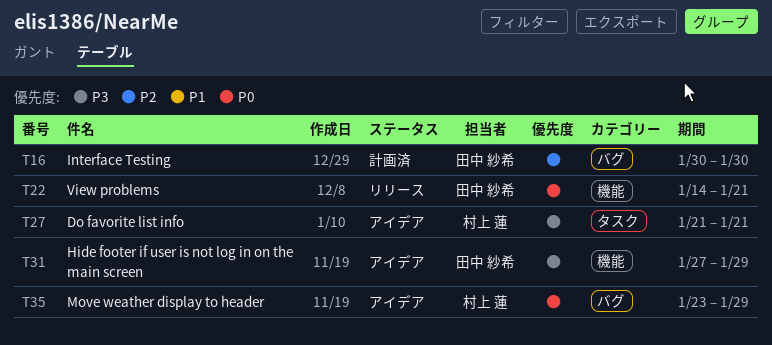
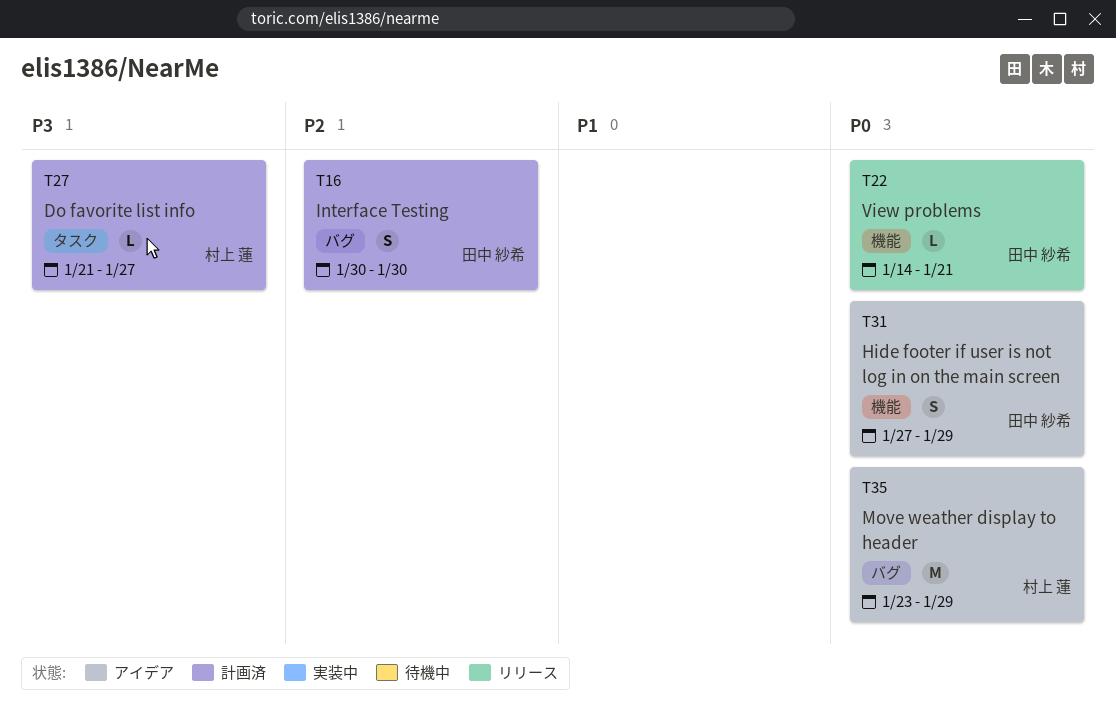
T27, status: アイデア -> 計画済
T27, due: Jan 21 -> Jan 27
T31, priority: P3 -> P0

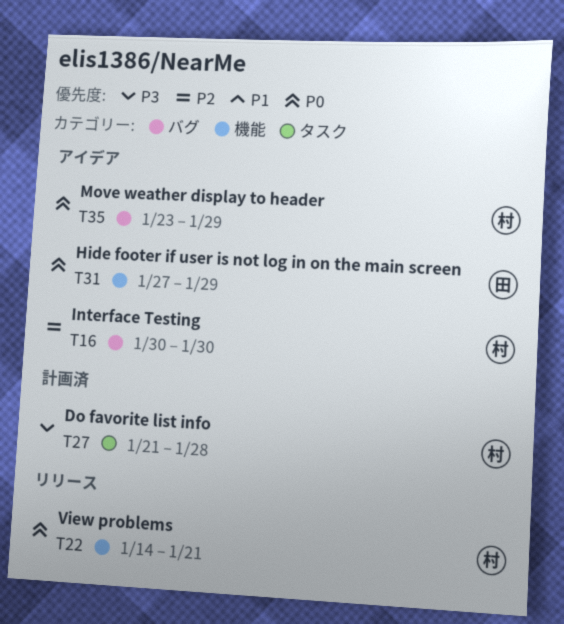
T16, status: 計画済 -> アイデア
T16, owner: 田中 紗希 -> 村上 蓮
T22, owner: 田中 紗希 -> 村上 蓮
T27, due: Jan 27 -> Jan 28

